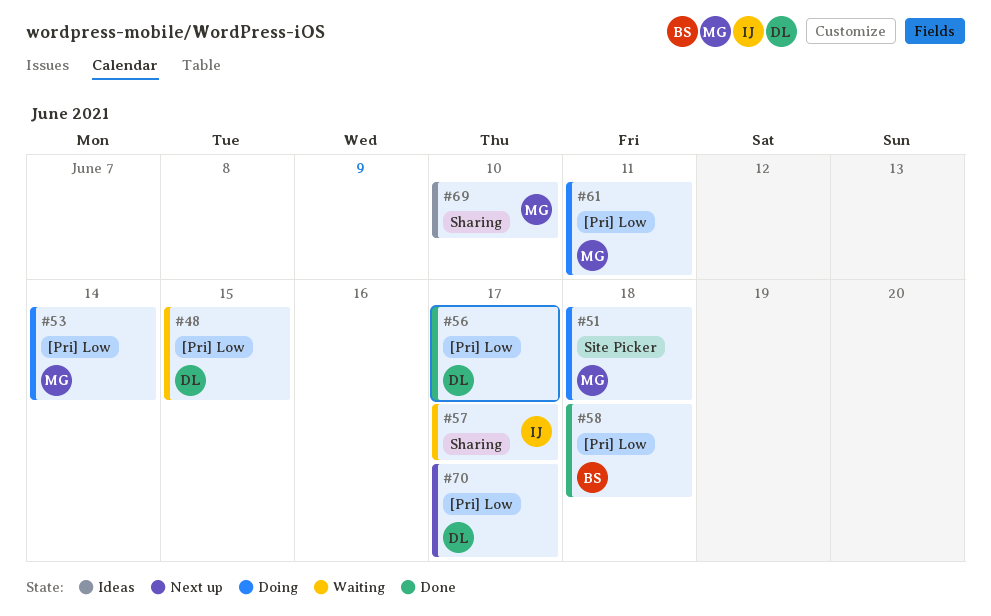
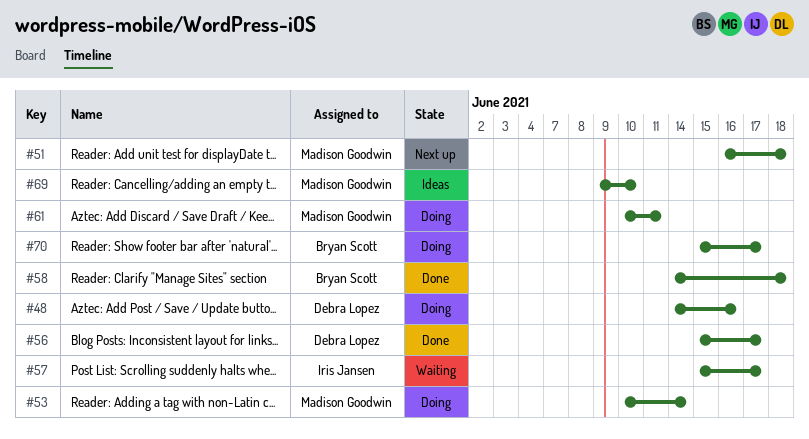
#48, status: Waiting -> Doing
#48, due: Jun 15 -> Jun 16
#51, status: Doing -> Next up
#70, status: Next up -> Doing
#70, owner: Debra Lopez -> Bryan Scott

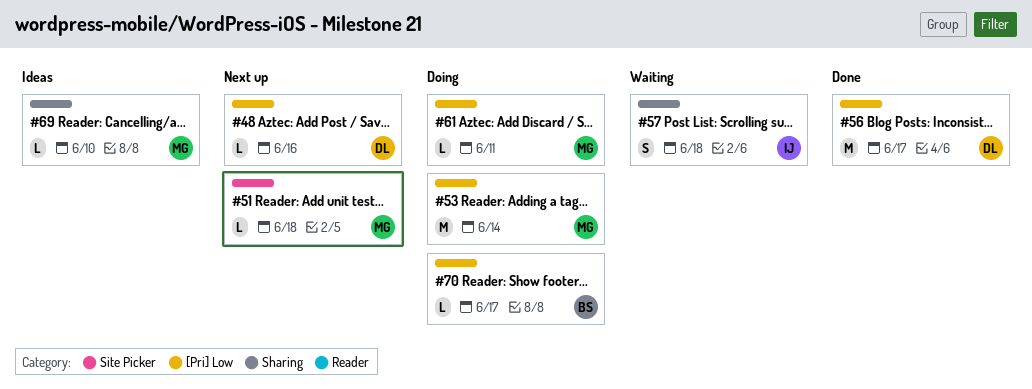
#48, status: Doing -> Next up
#57, due: Jun 17 -> Jun 18
#58: present -> none

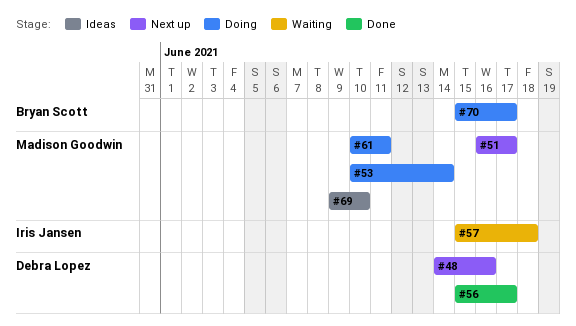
#51, due: Jun 18 -> Jun 17

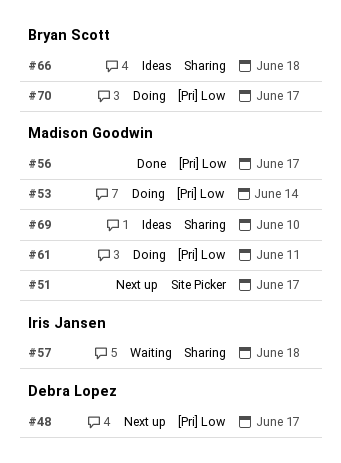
#48, due: Jun 16 -> Jun 17
#56, owner: Debra Lopez -> Madison Goodwin
#66: none -> present

